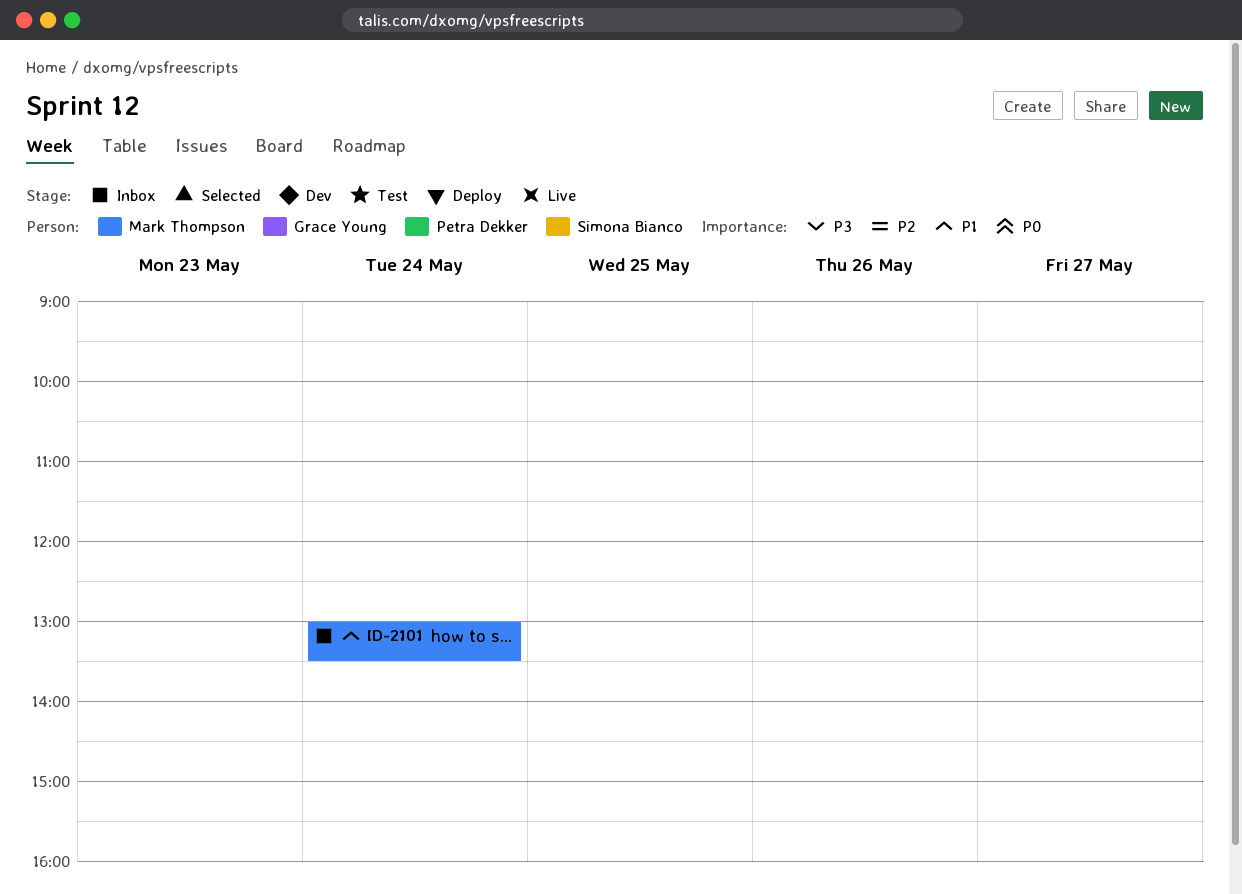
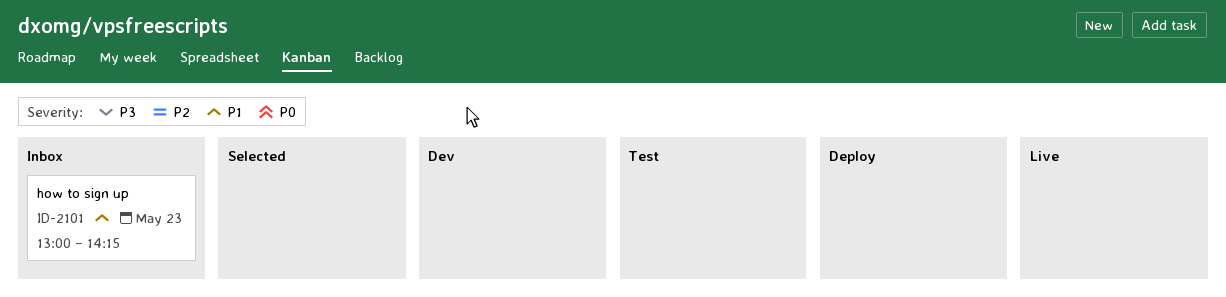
ID-2101, day: May 24 -> May 23
ID-2101, ends: 13:30 -> 14:15

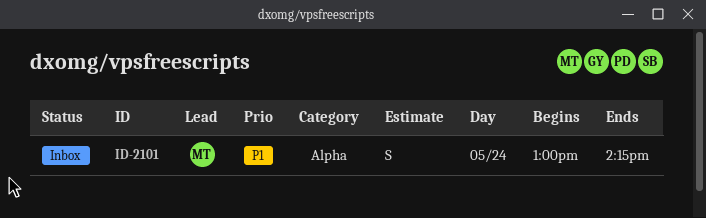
ID-2101, day: May 23 -> May 24

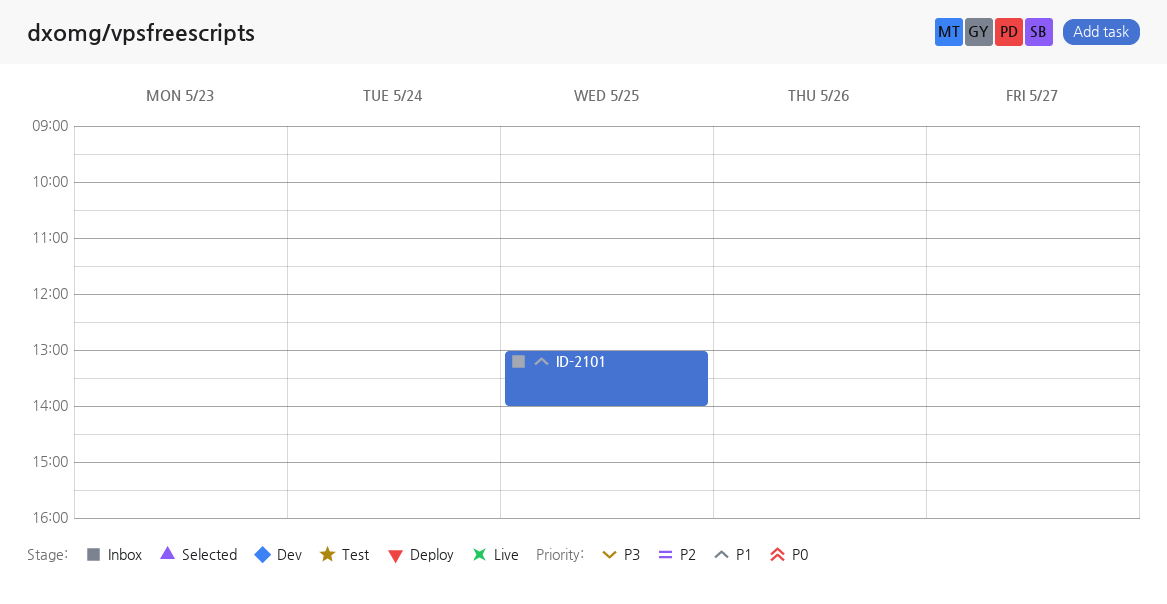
ID-2101, day: May 24 -> May 25
ID-2101, ends: 14:15 -> 14:00

